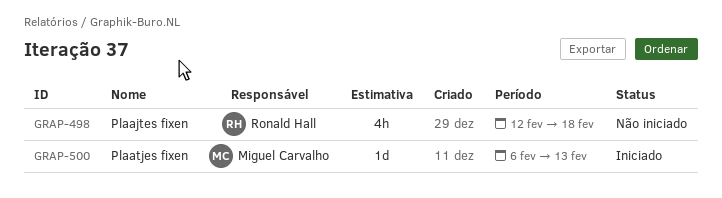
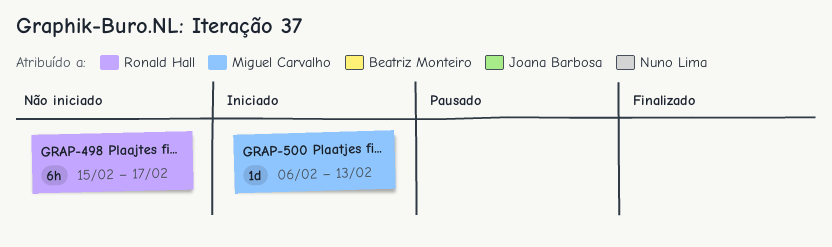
GRAP-498, estimate: 4h -> 6h
GRAP-498, start: Feb 12 -> Feb 15
GRAP-498, due: Feb 18 -> Feb 17

